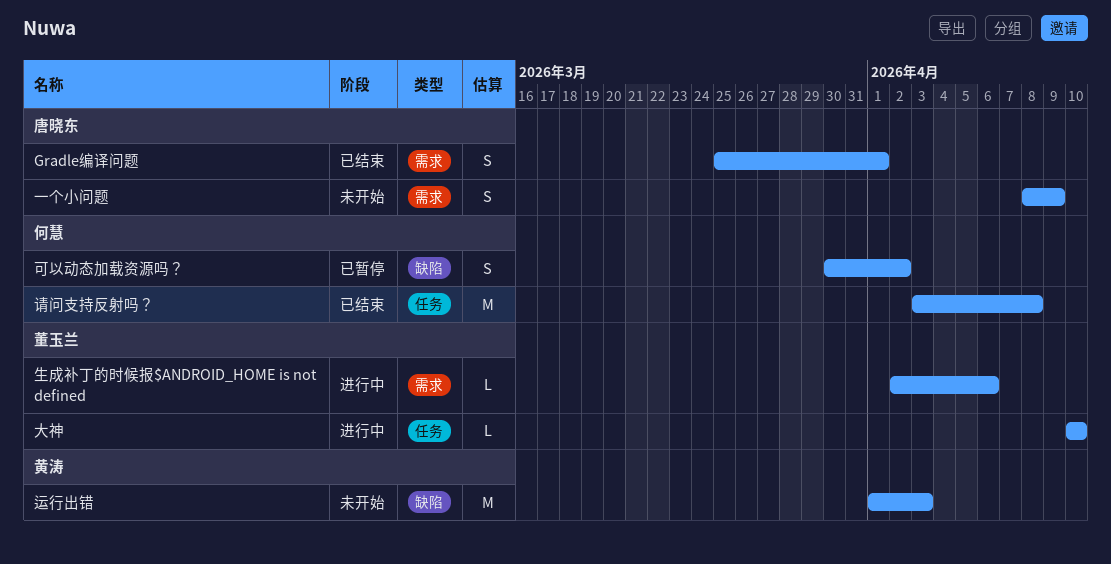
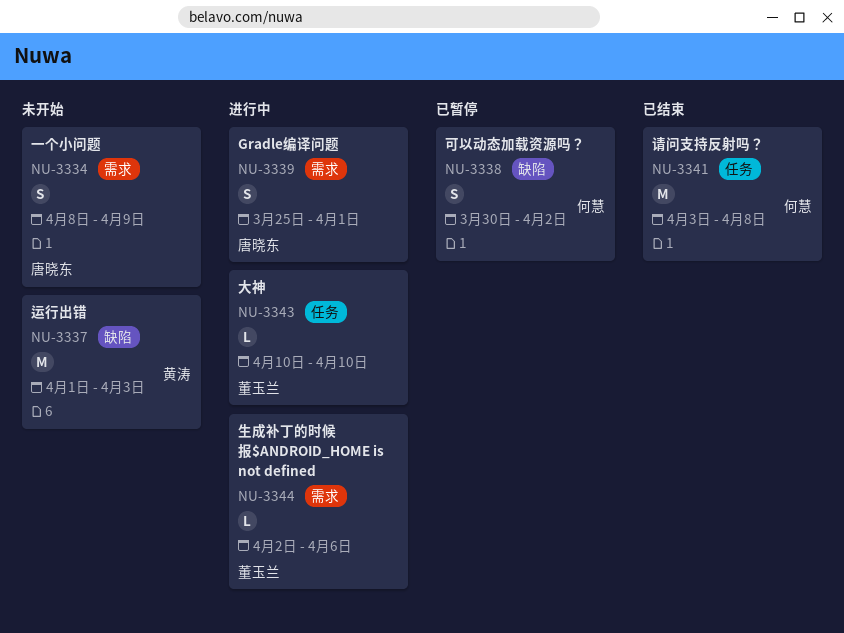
Gradle编译问题, status: 已结束 -> 进行中

